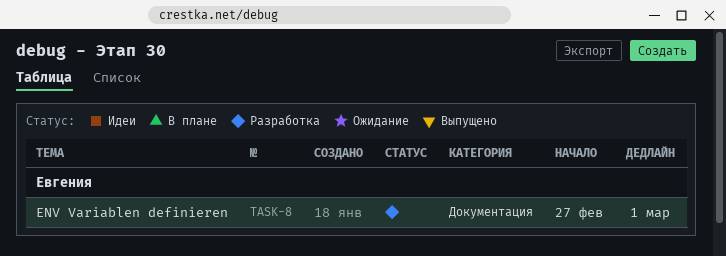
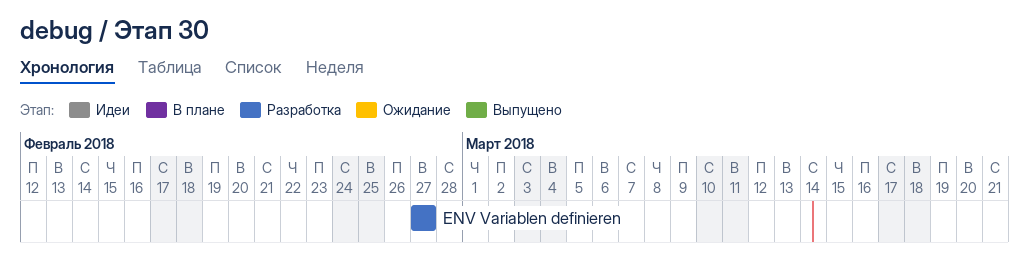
ENV Variablen definieren, due: Mar 1 -> Feb 27

